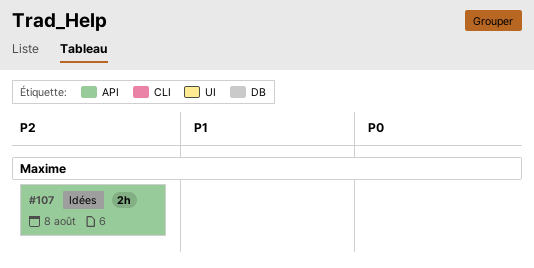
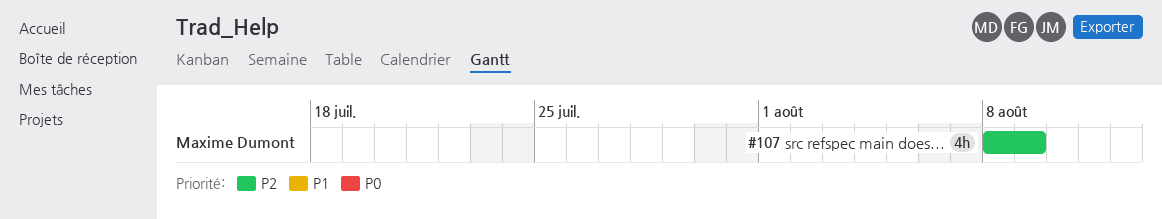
#107, estimate: 2h -> 4h
#107, due: Aug 8 -> Aug 9

